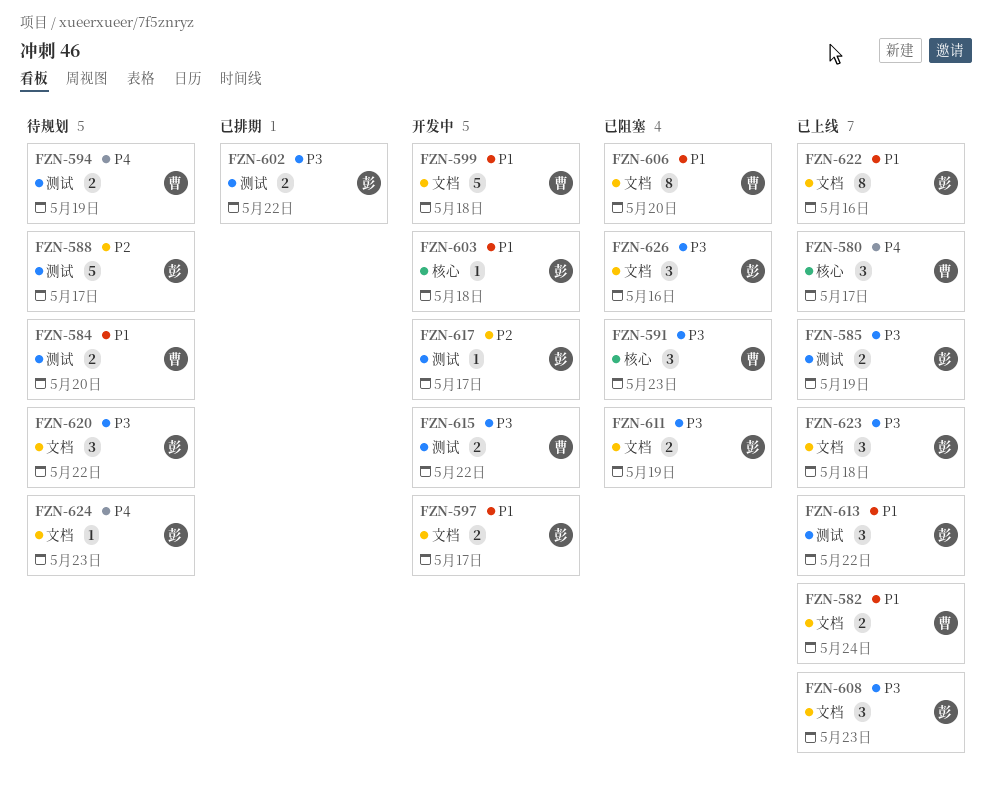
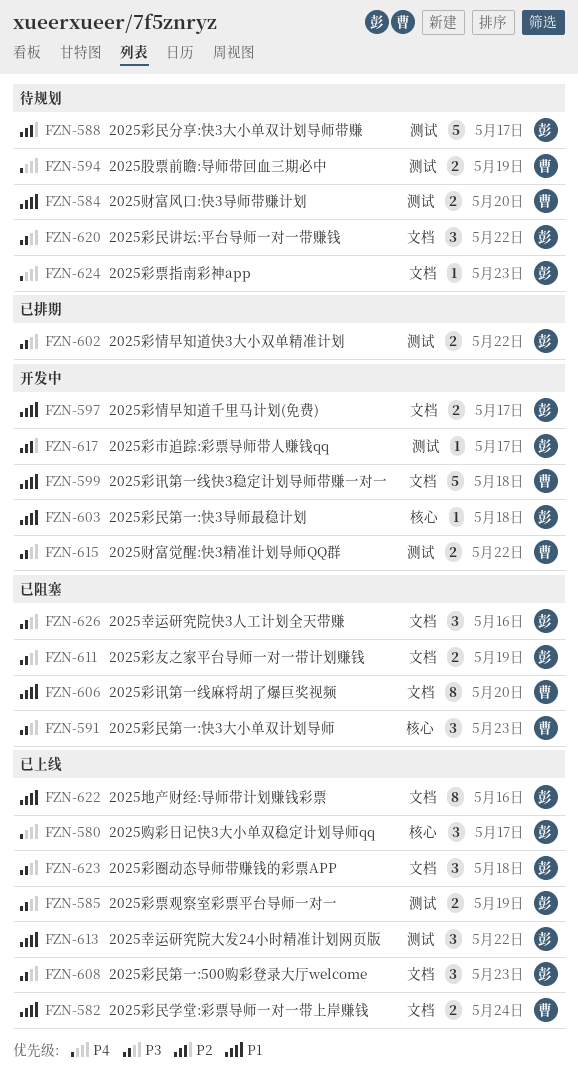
FZN-580, owner: 曹 -> 彭

